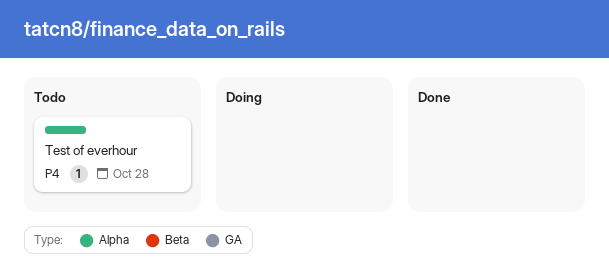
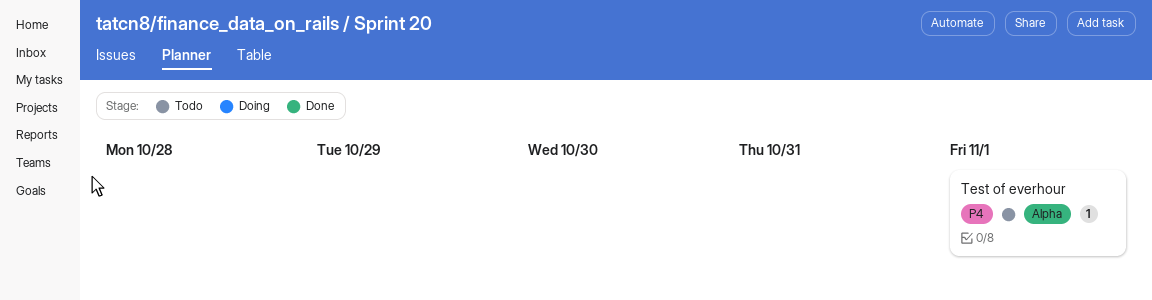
Test of everhour, due: Oct 28 -> Nov 1

